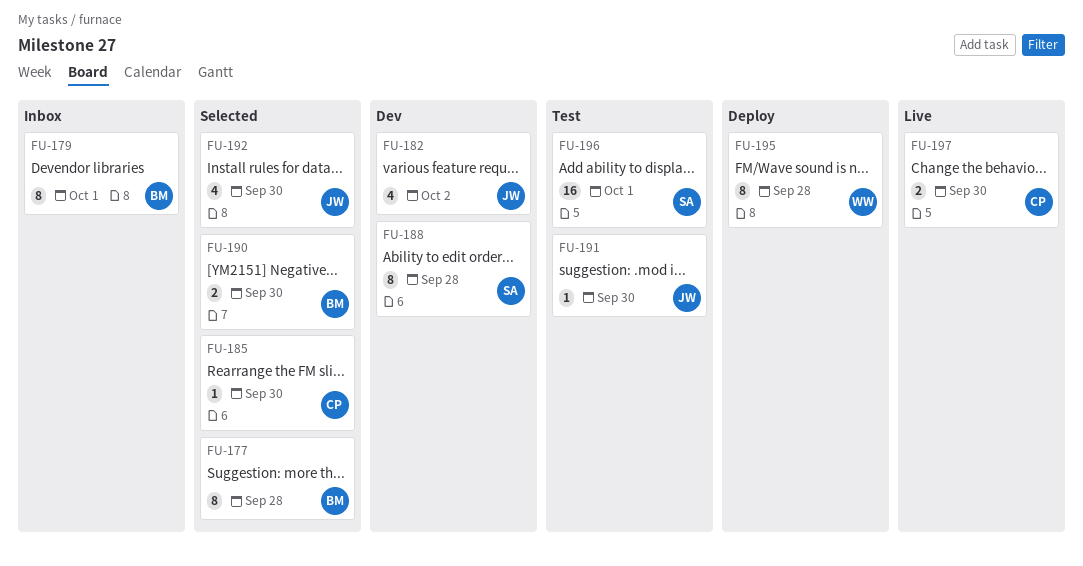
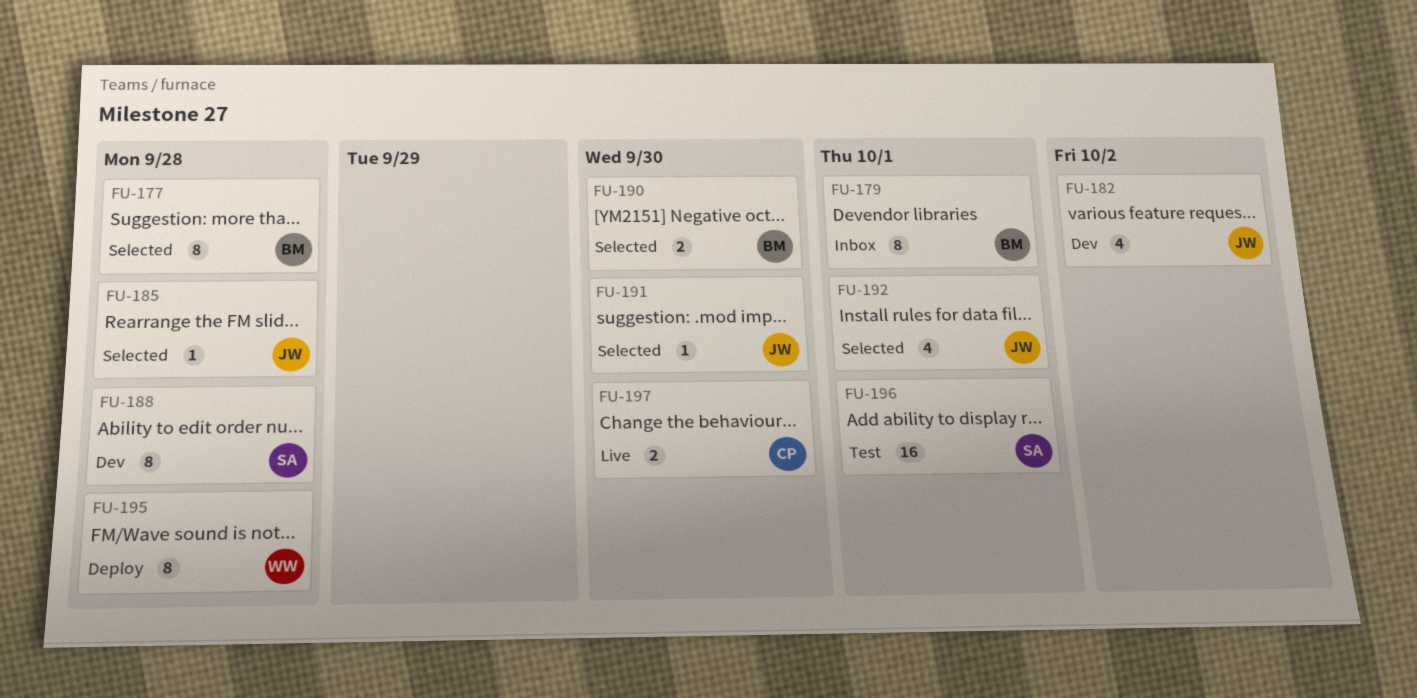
FU-185, owner: CP -> JW
FU-185, due: Sep 30 -> Sep 28
FU-191, status: Test -> Selected
FU-192, due: Sep 30 -> Oct 1

